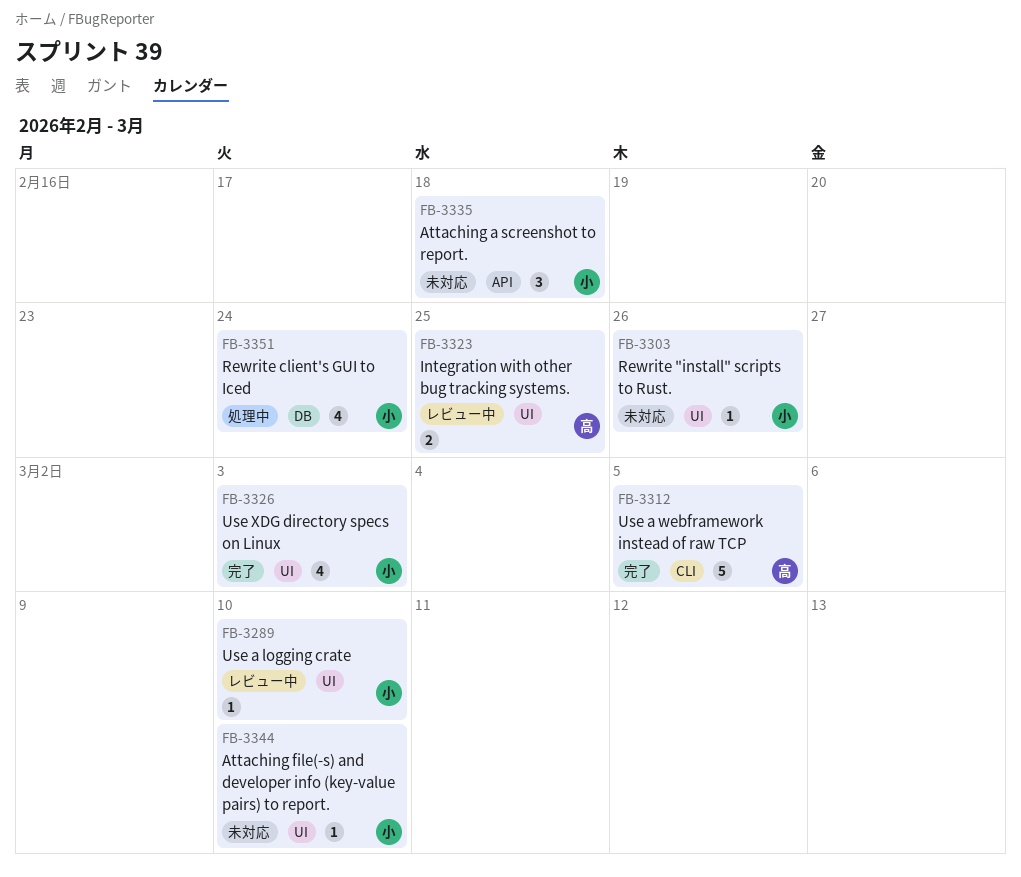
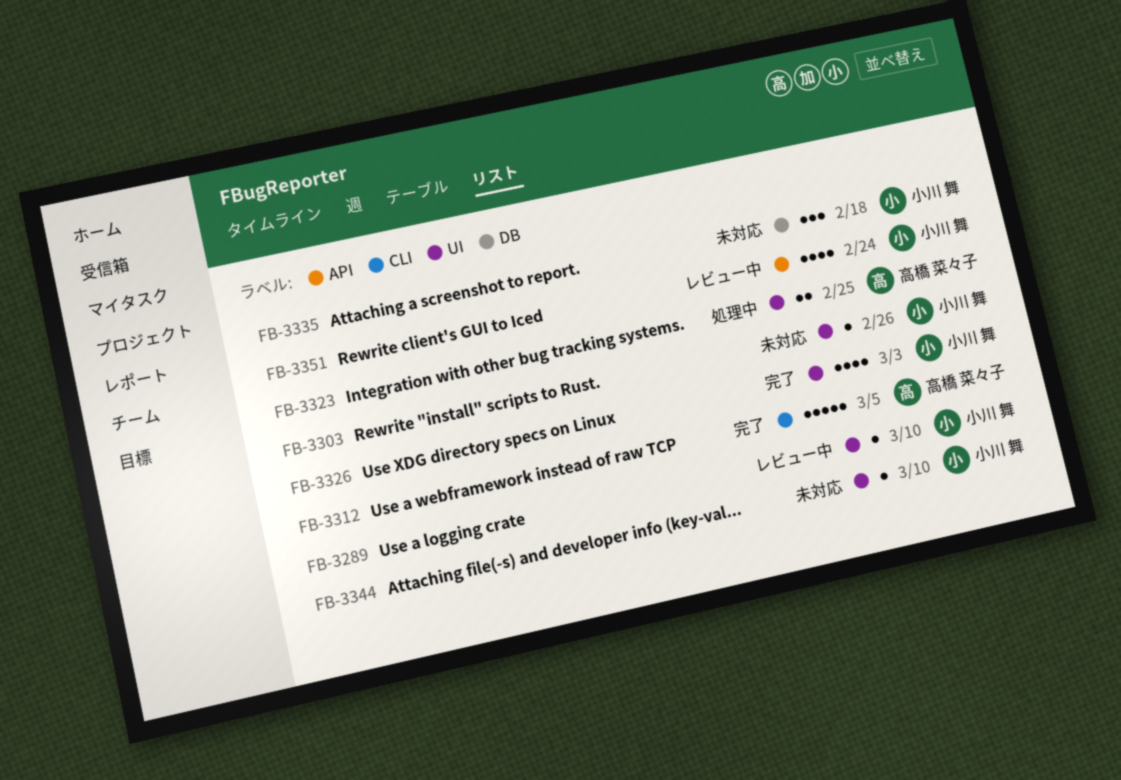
FB-3323, status: レビュー中 -> 処理中
FB-3335, label: API -> DB
FB-3351, status: 処理中 -> レビュー中
FB-3351, label: DB -> API

